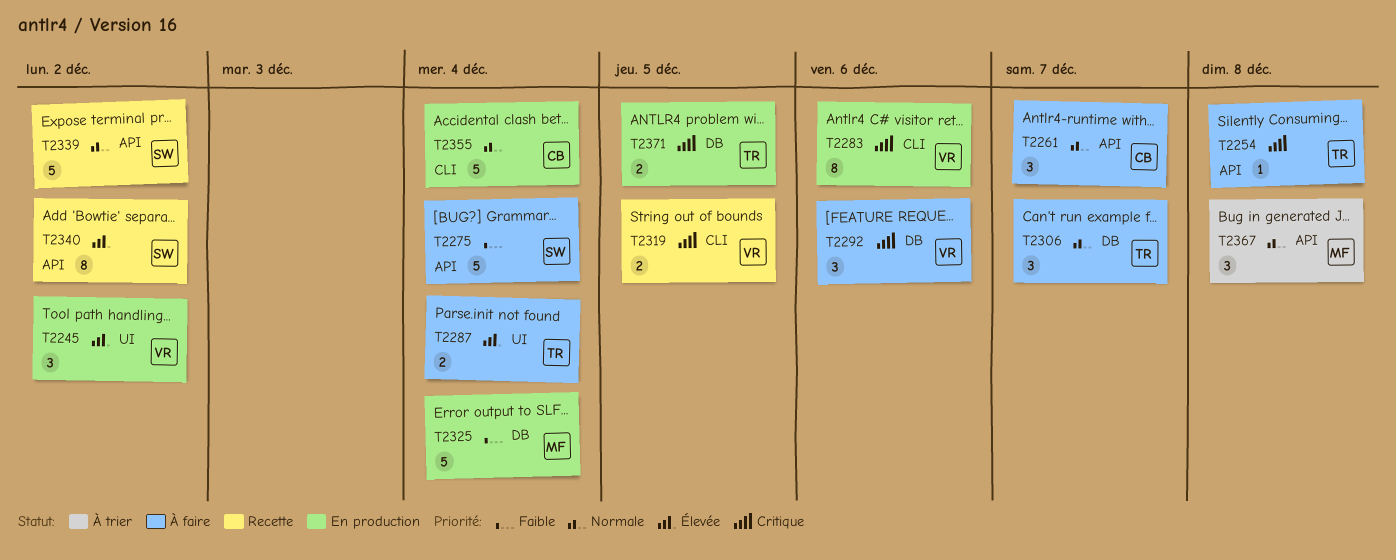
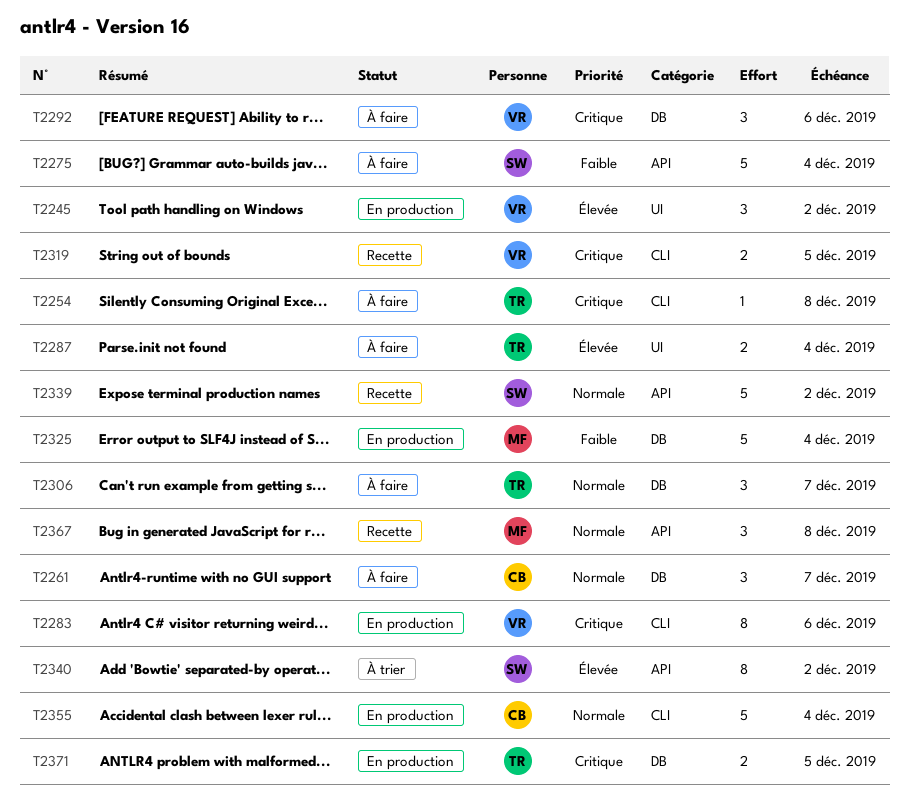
T2254, label: API -> CLI
T2261, label: API -> DB
T2340, status: Recette -> À trier
T2367, status: À trier -> Recette

